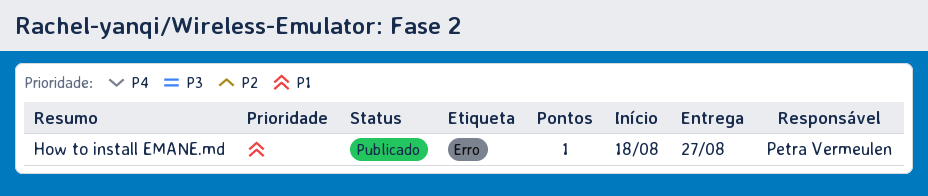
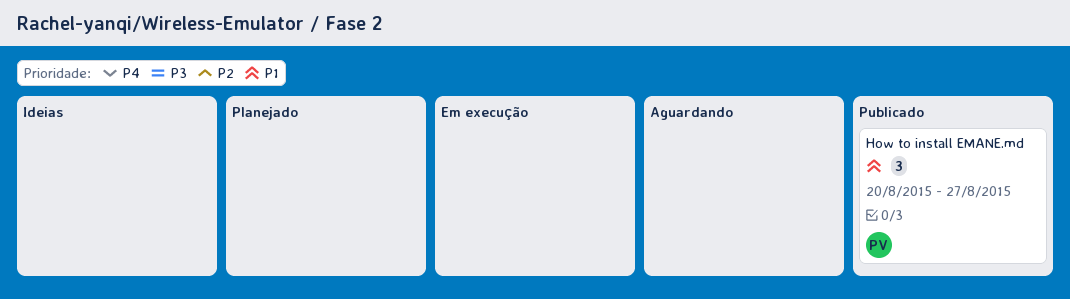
How to install EMANE.md, estimate: 1 -> 3
How to install EMANE.md, start: Aug 18 -> Aug 20

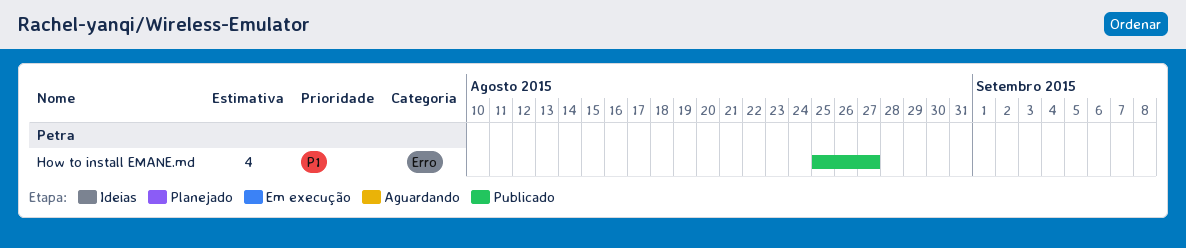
How to install EMANE.md, estimate: 3 -> 4
How to install EMANE.md, start: Aug 20 -> Aug 25

